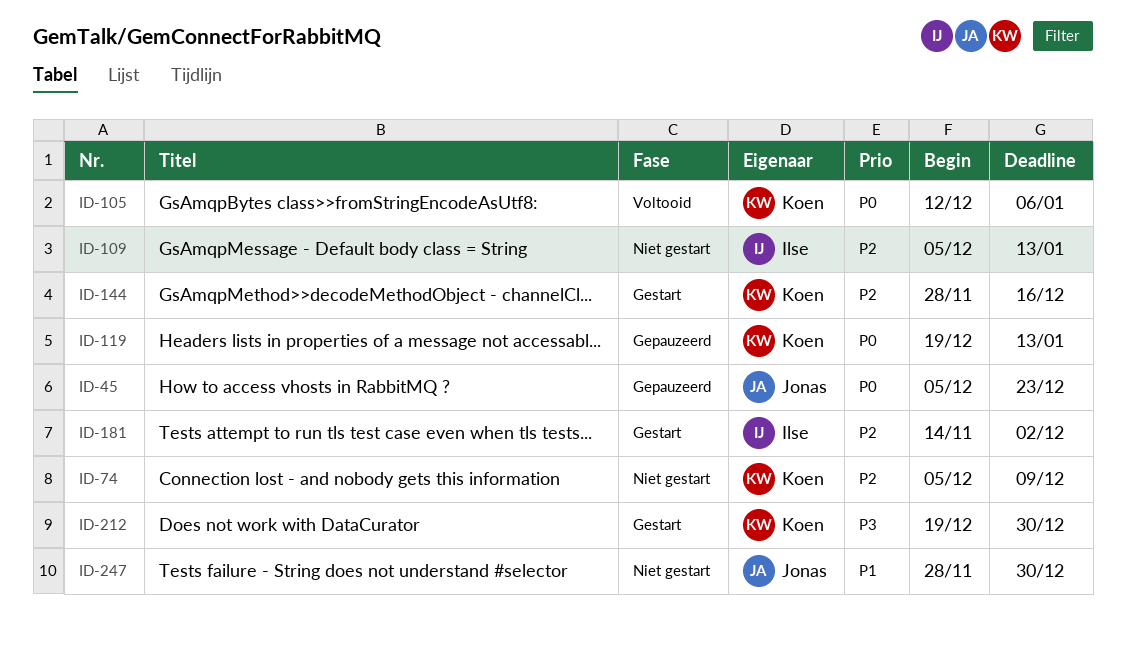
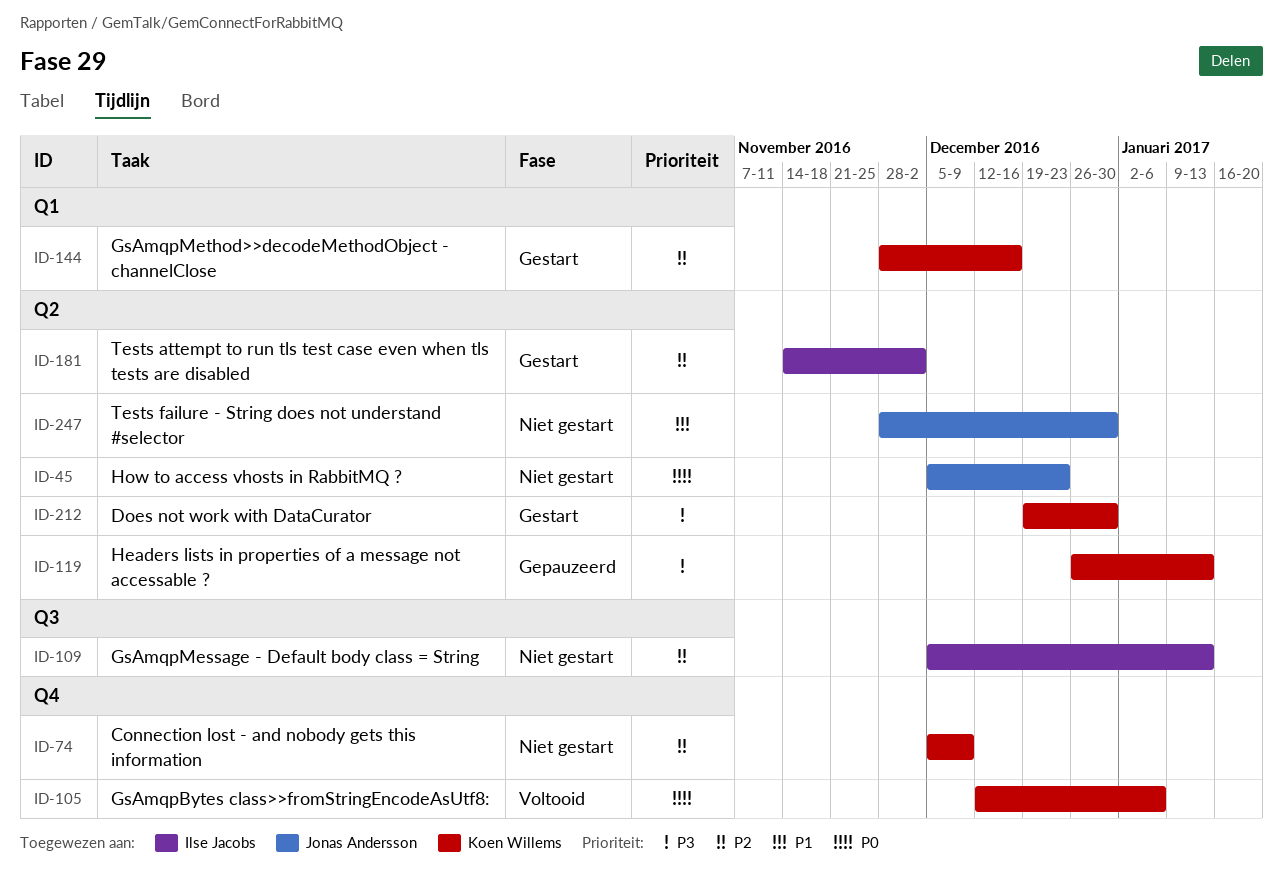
ID-45, status: Gepauzeerd -> Niet gestart
ID-119, priority: P0 -> P3
ID-119, start: Dec 19 -> Dec 26

